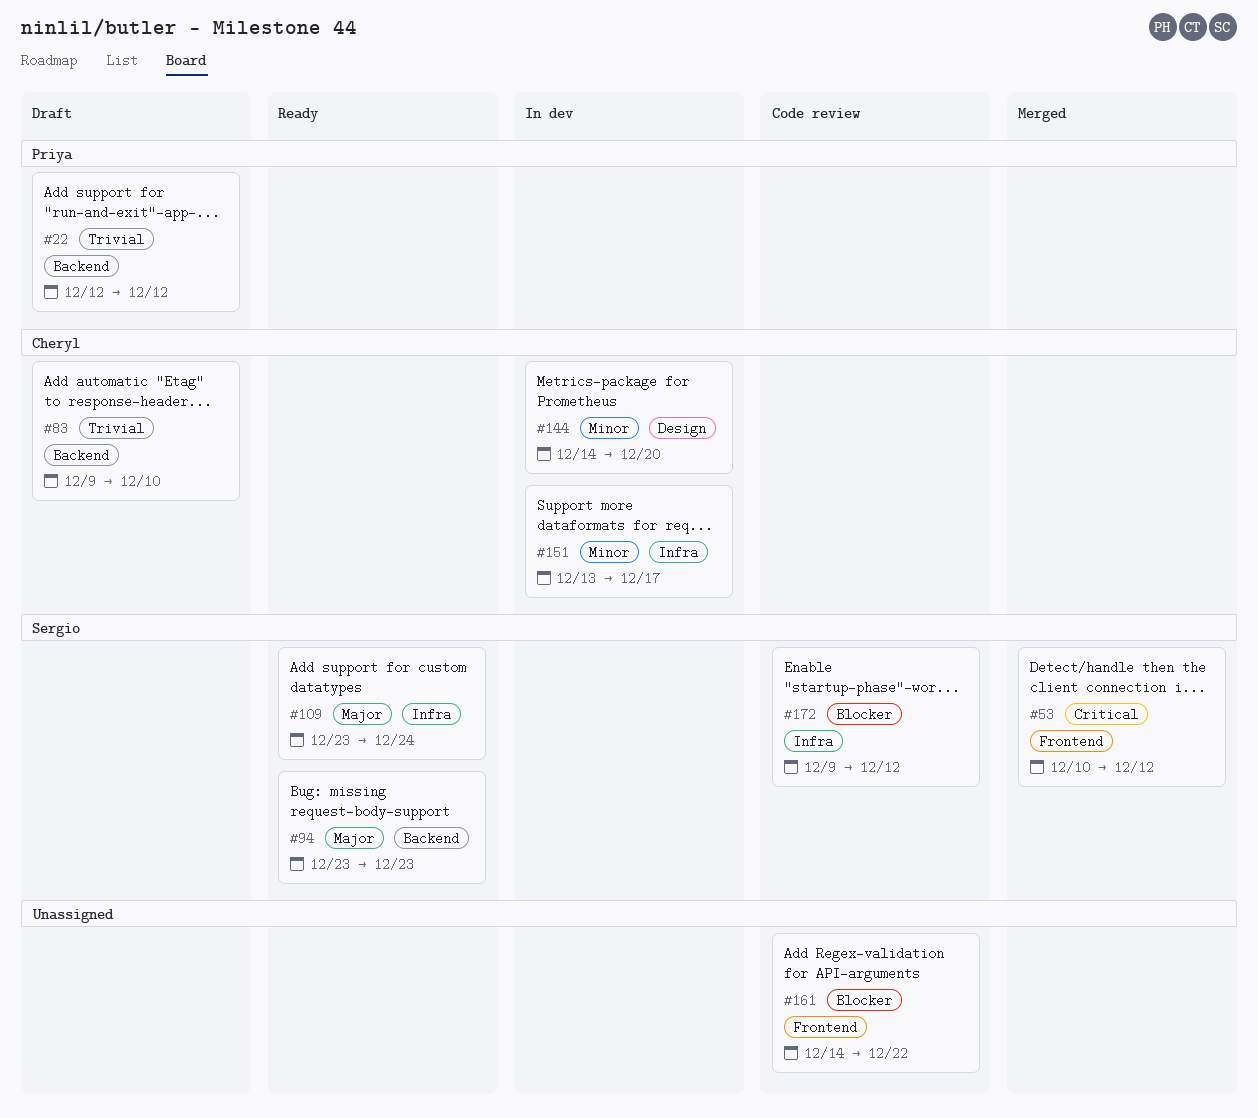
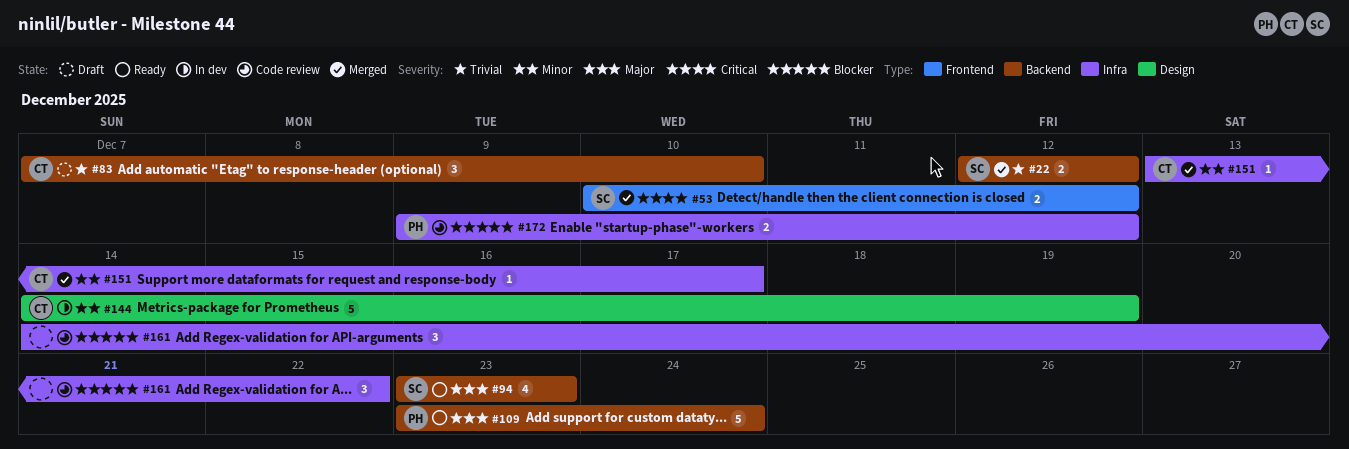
#22, status: Draft -> Merged
#22, owner: Priya -> Sergio
#83, start: Dec 9 -> Dec 7
#109, owner: Sergio -> Priya
#109, label: Infra -> Backend
#144, due: Dec 20 -> Dec 19
#151, status: In dev -> Merged
#161, label: Frontend -> Infra
#172, owner: Sergio -> Priya

